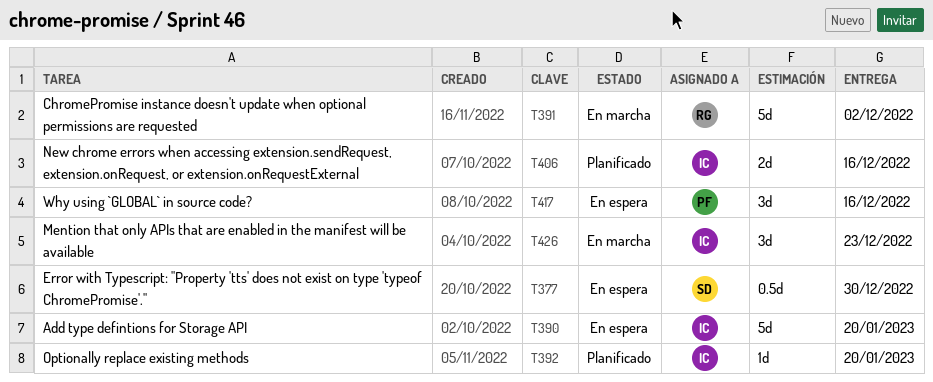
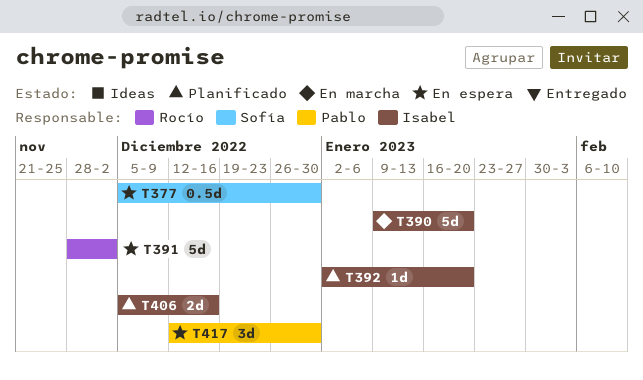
T390, status: En espera -> En marcha
T391, status: En marcha -> En espera
T417, due: Dec 16 -> Dec 30
T426: present -> none

